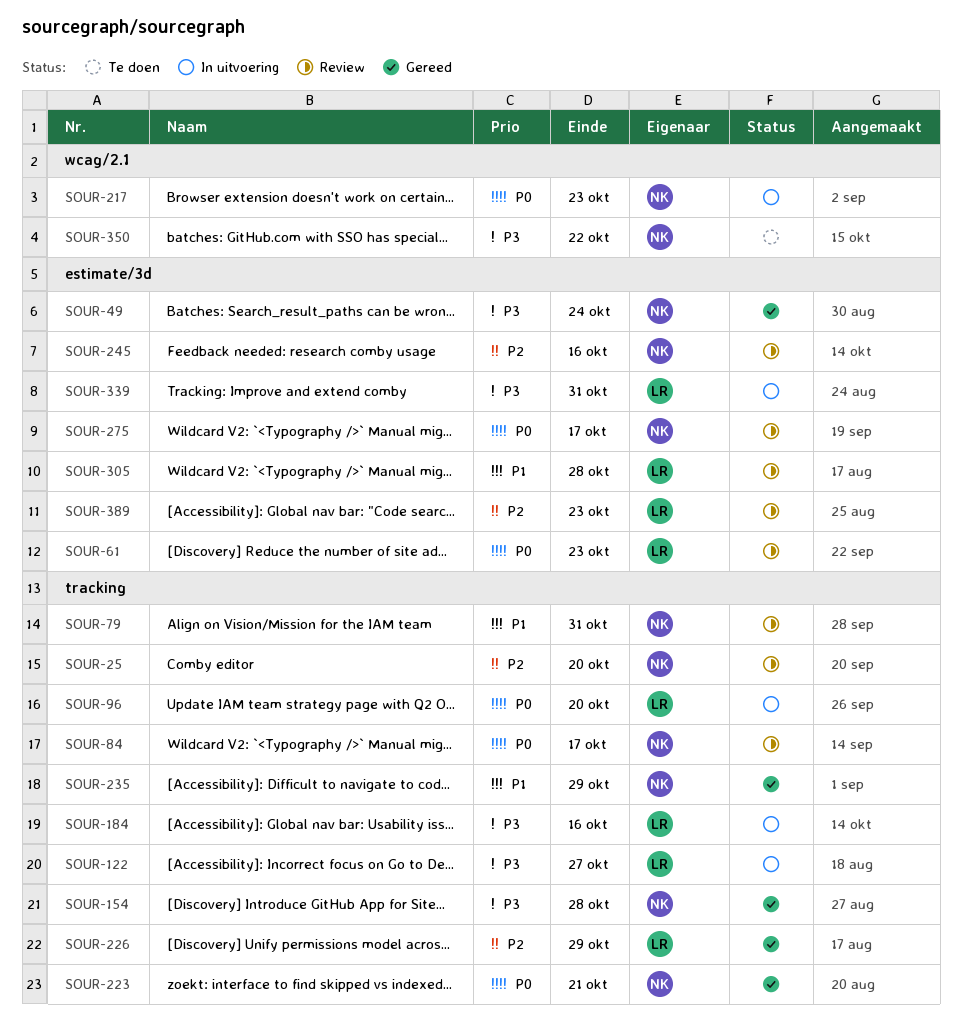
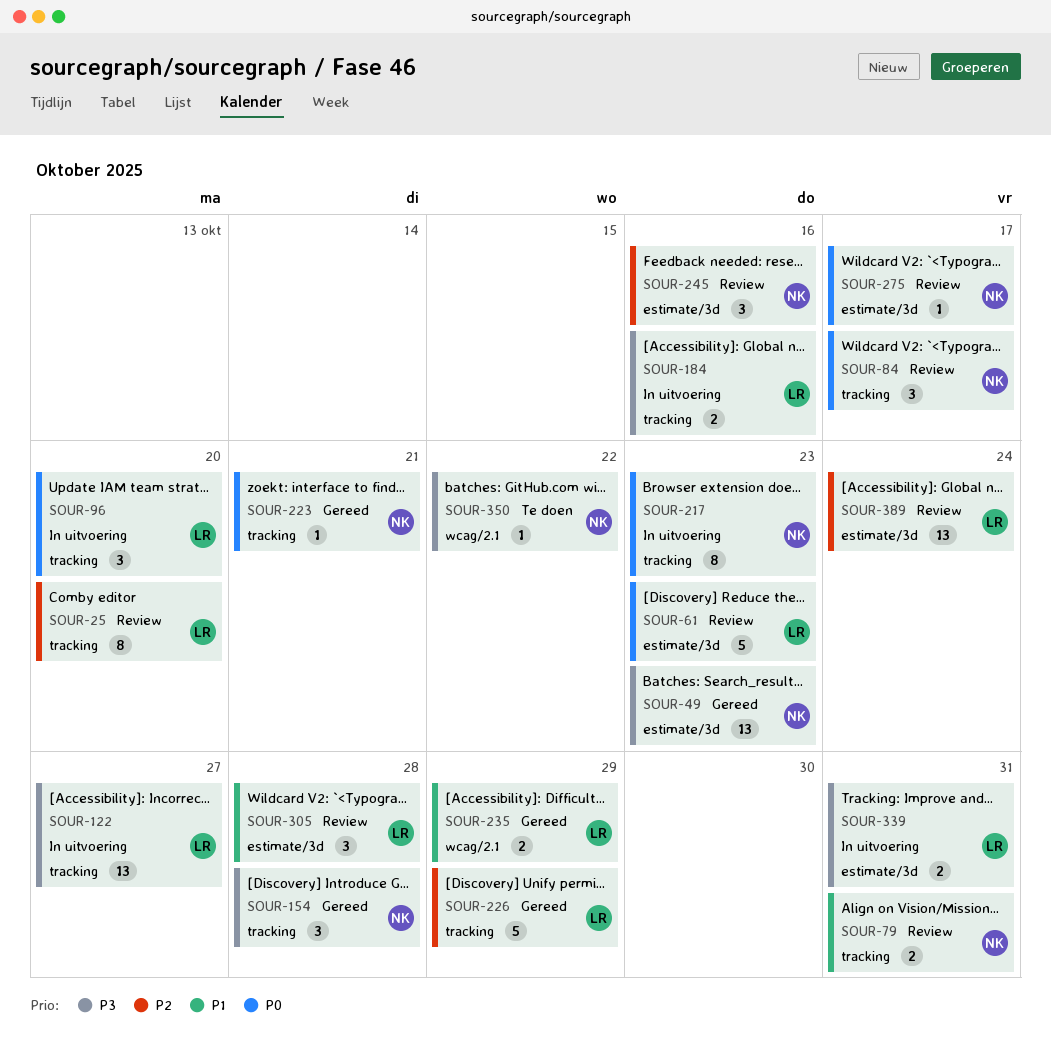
SOUR-25, owner: NK -> LR
SOUR-49, due: Oct 24 -> Oct 23
SOUR-217, label: wcag/2.1 -> tracking
SOUR-235, owner: NK -> LR
SOUR-235, label: tracking -> wcag/2.1
SOUR-389, due: Oct 23 -> Oct 24

